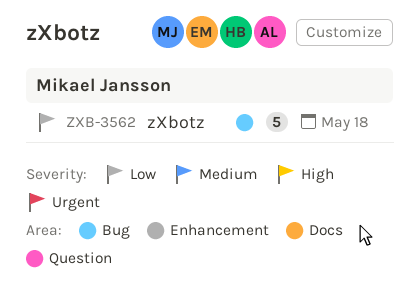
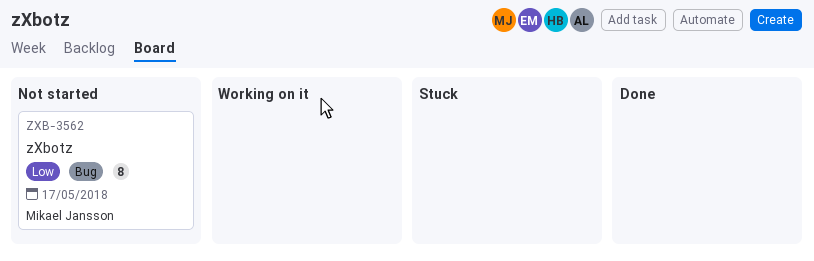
ZXB-3562, estimate: 5 -> 8
ZXB-3562, due: May 18 -> May 17

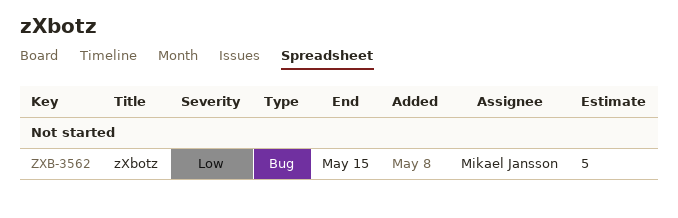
ZXB-3562, estimate: 8 -> 5
ZXB-3562, due: May 17 -> May 15

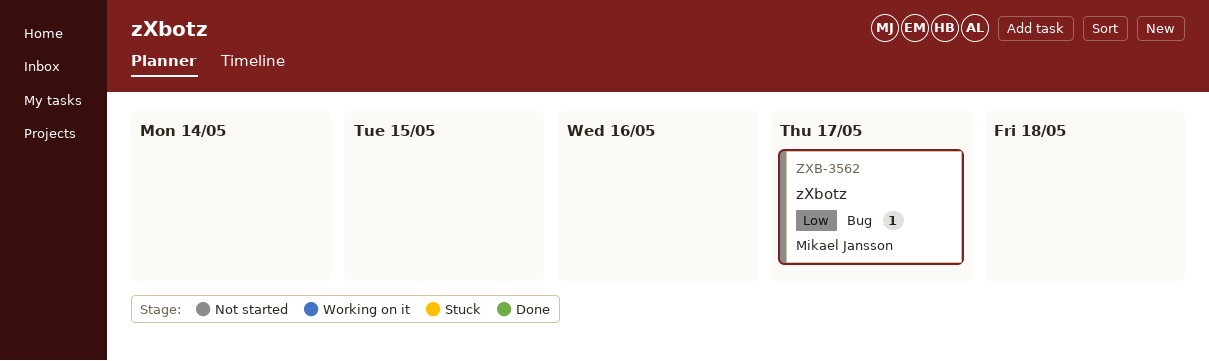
ZXB-3562, estimate: 5 -> 1
ZXB-3562, due: May 15 -> May 17

